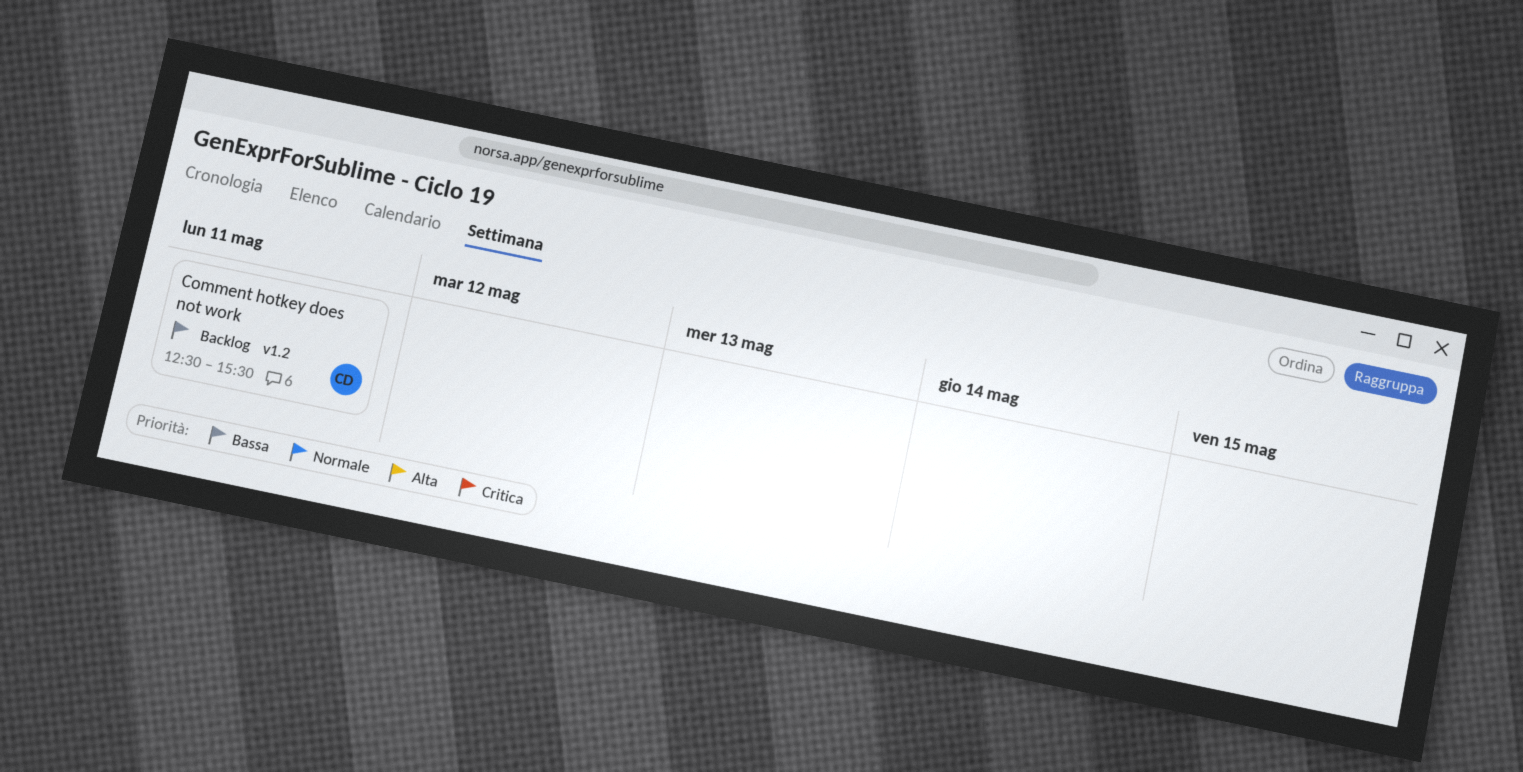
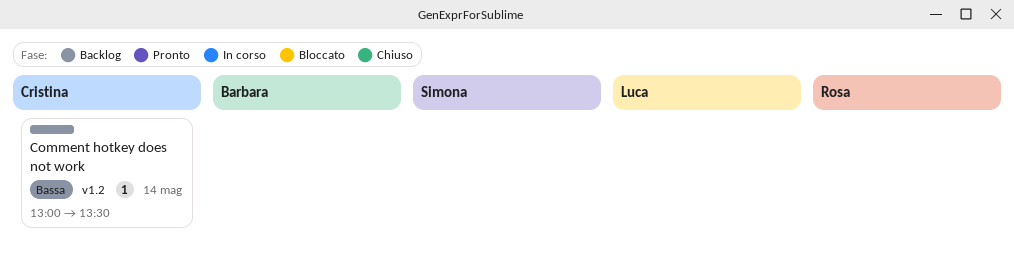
Comment hotkey does not work, day: May 11 -> May 14
Comment hotkey does not work, begins: 12:30 -> 13:00
Comment hotkey does not work, ends: 15:30 -> 13:30

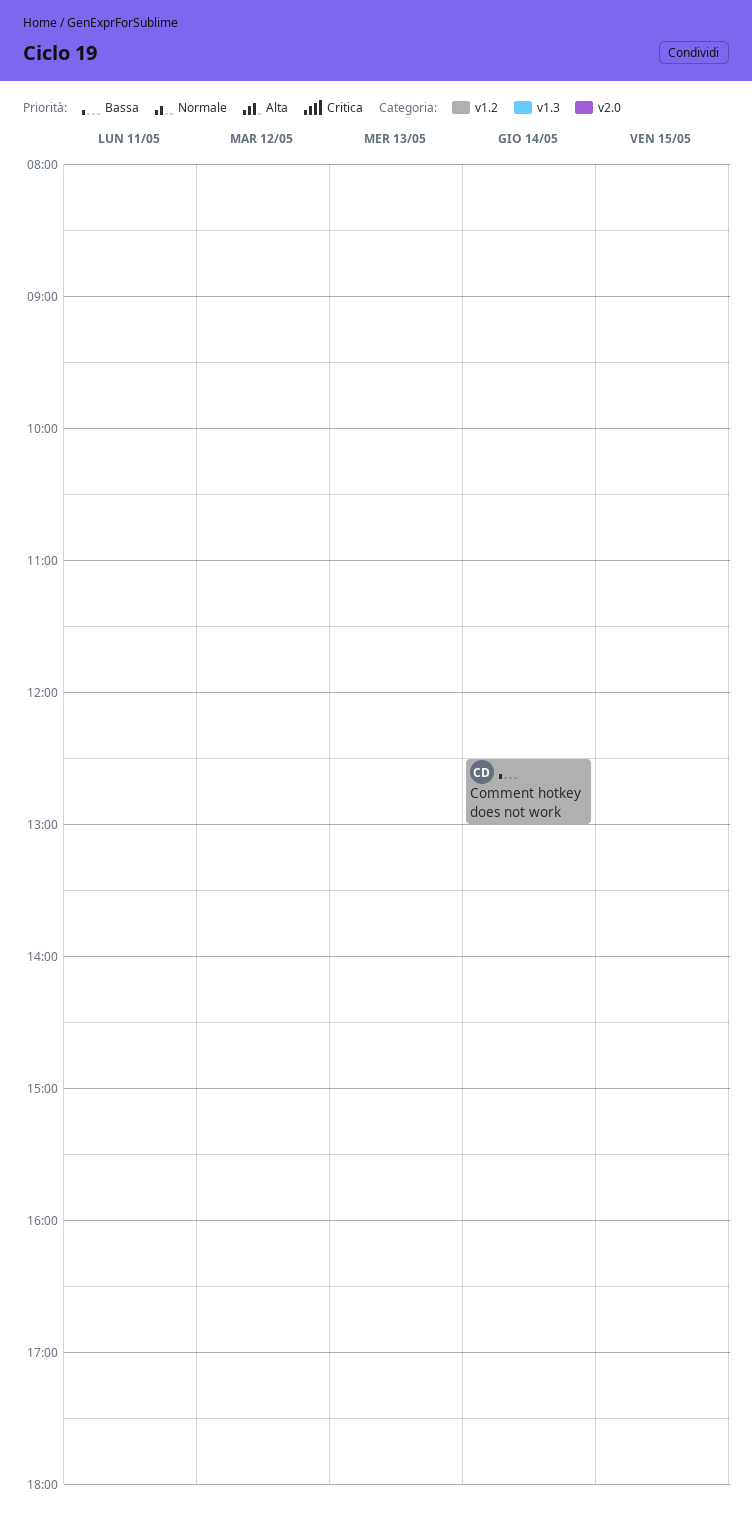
Comment hotkey does not work, begins: 13:00 -> 12:30
Comment hotkey does not work, ends: 13:30 -> 13:00

